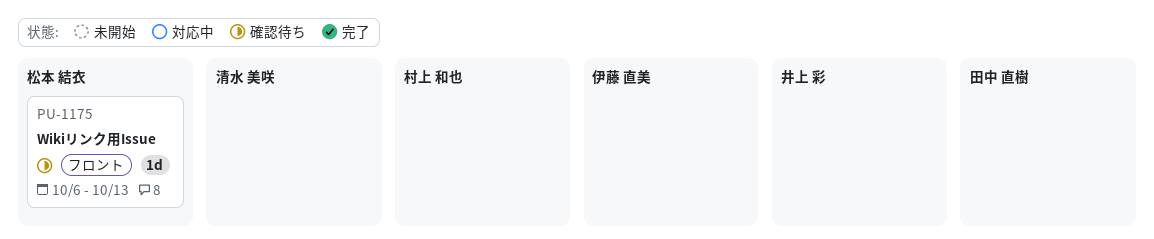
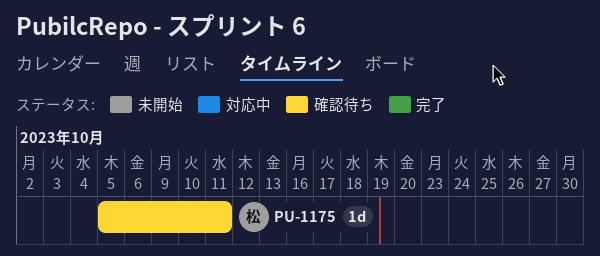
PU-1175, start: Oct 6 -> Oct 5
PU-1175, due: Oct 13 -> Oct 11

